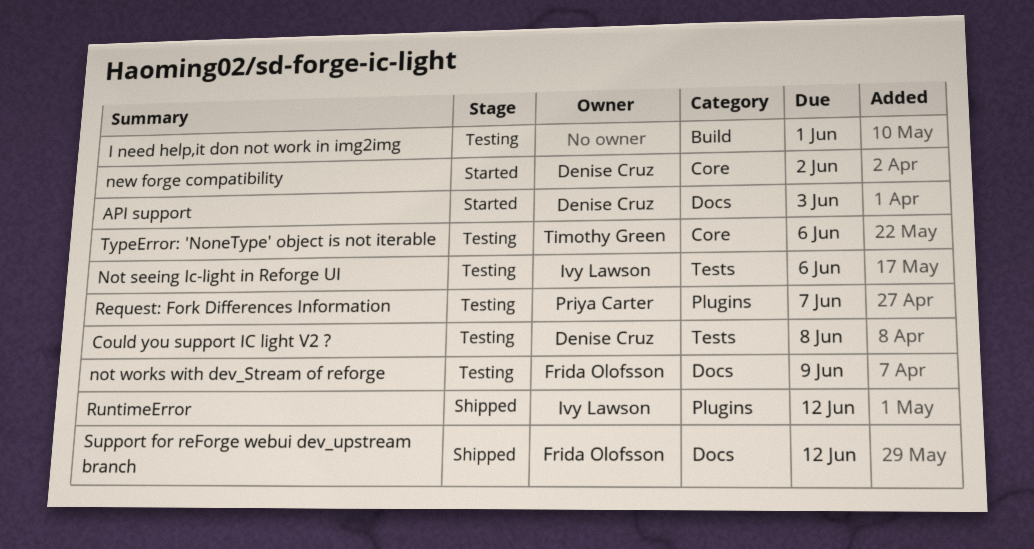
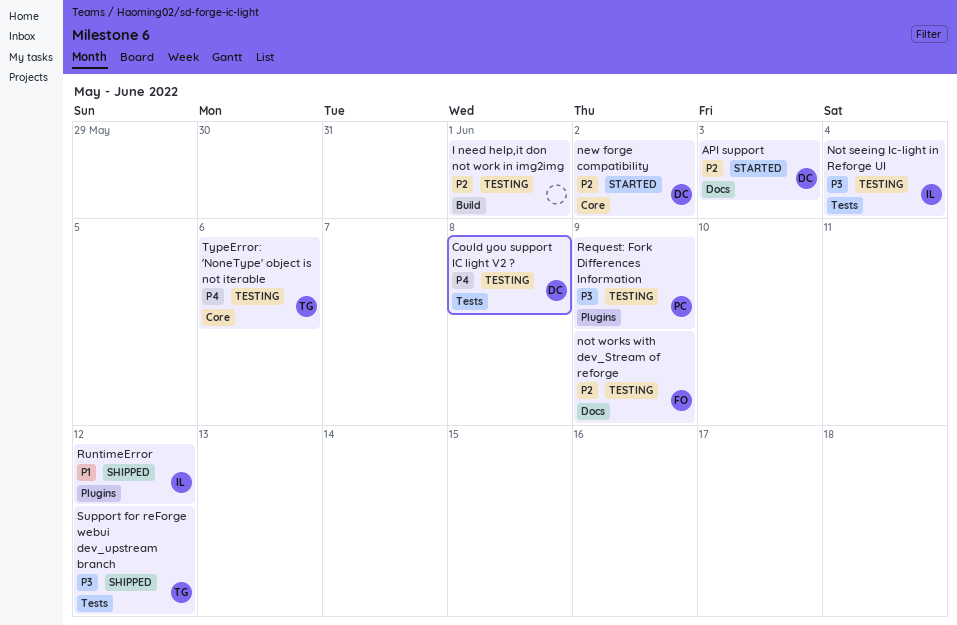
Not seeing Ic-light in Reforge UI, due: Jun 6 -> Jun 4
Request: Fork Differences Information, due: Jun 7 -> Jun 9
Support for reForge webui dev_upstream branch, owner: Frida Olofsson -> Timothy Green
Support for reForge webui dev_upstream branch, label: Docs -> Tests

